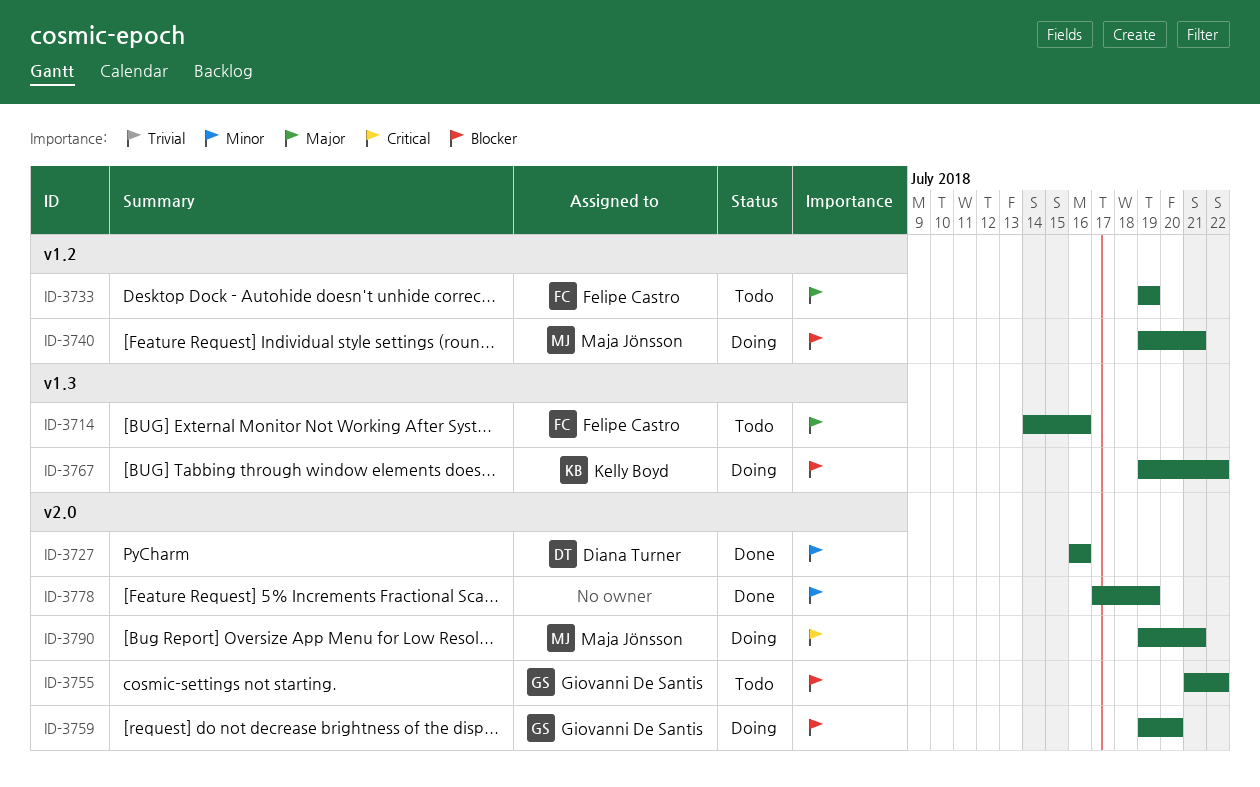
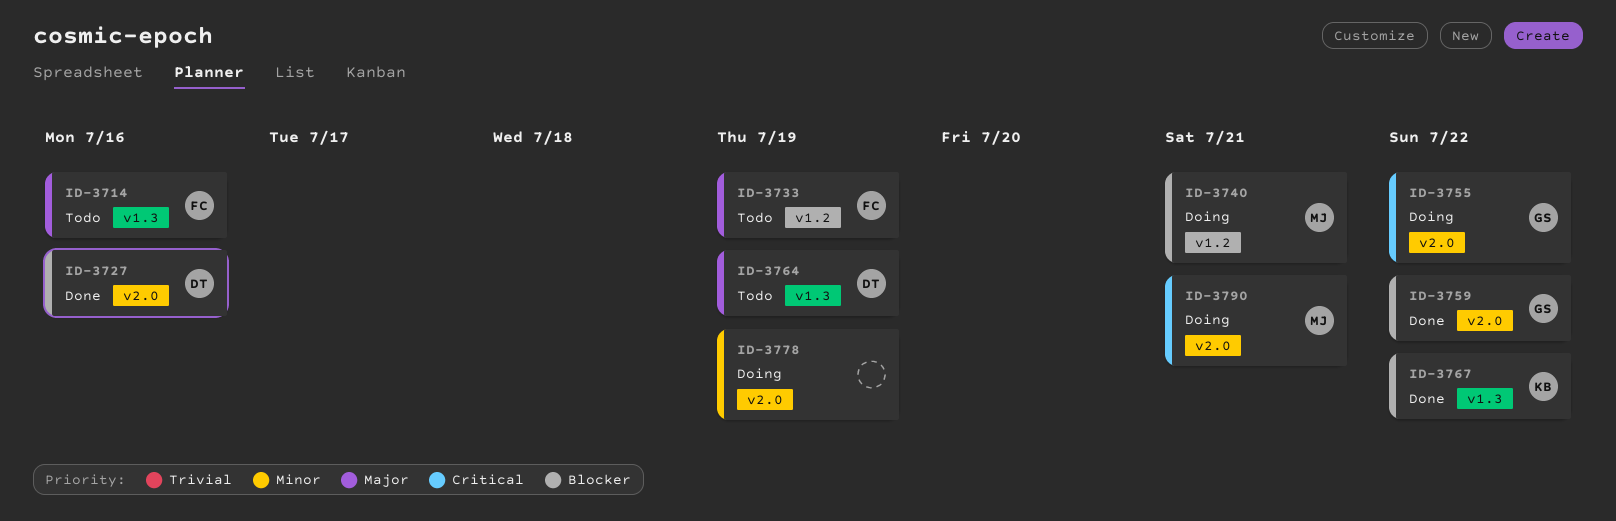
ID-3727, priority: Minor -> Blocker
ID-3755, status: Todo -> Doing
ID-3755, priority: Blocker -> Critical
ID-3759, status: Doing -> Done
ID-3759, due: Jul 20 -> Jul 22
ID-3764: none -> present
ID-3767, status: Doing -> Done
ID-3778, status: Done -> Doing

